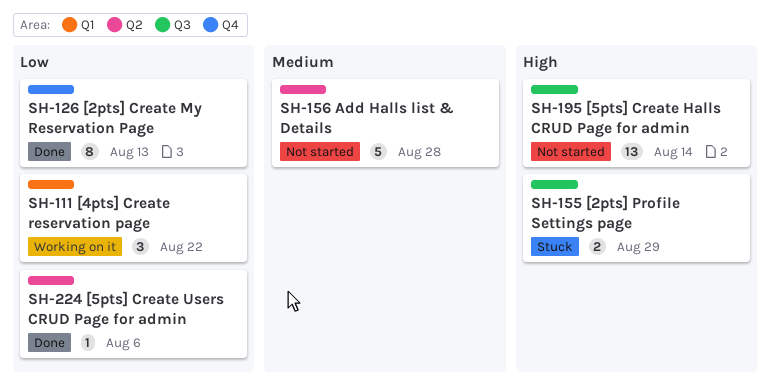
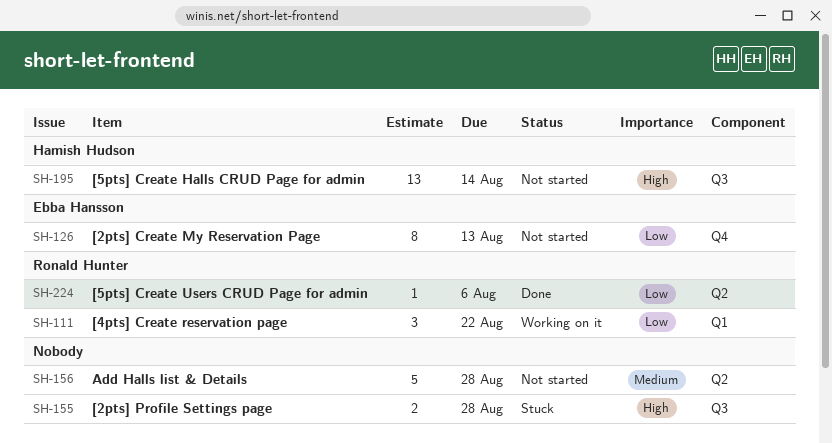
SH-126, status: Done -> Not started
SH-155, due: Aug 29 -> Aug 28

